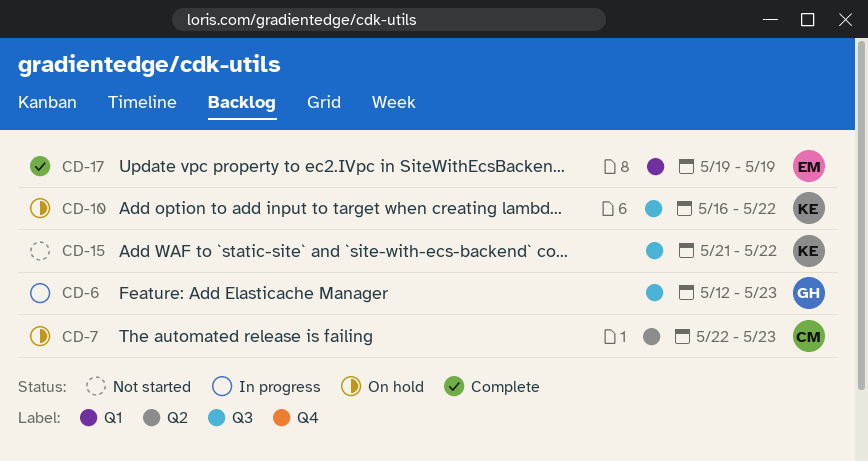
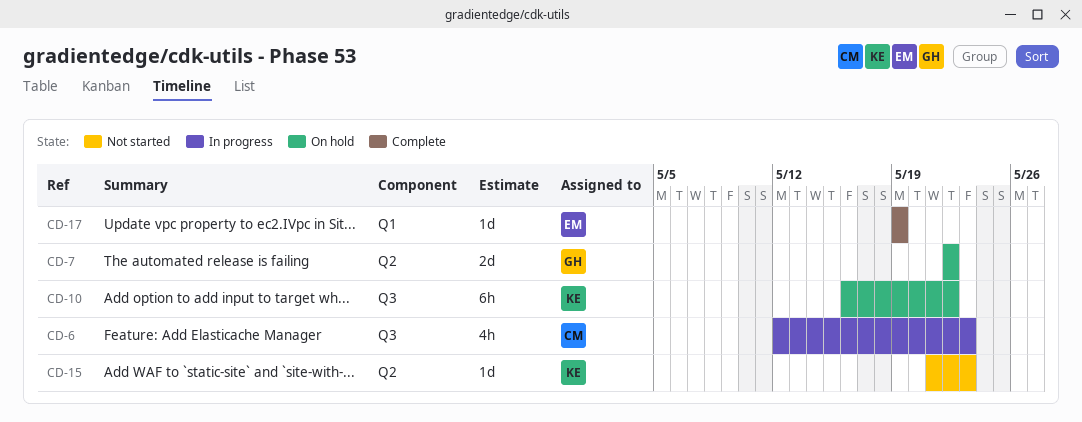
CD-6, owner: GH -> CM
CD-7, owner: CM -> GH
CD-7, due: May 23 -> May 22
CD-15, label: Q3 -> Q2
CD-15, due: May 22 -> May 23

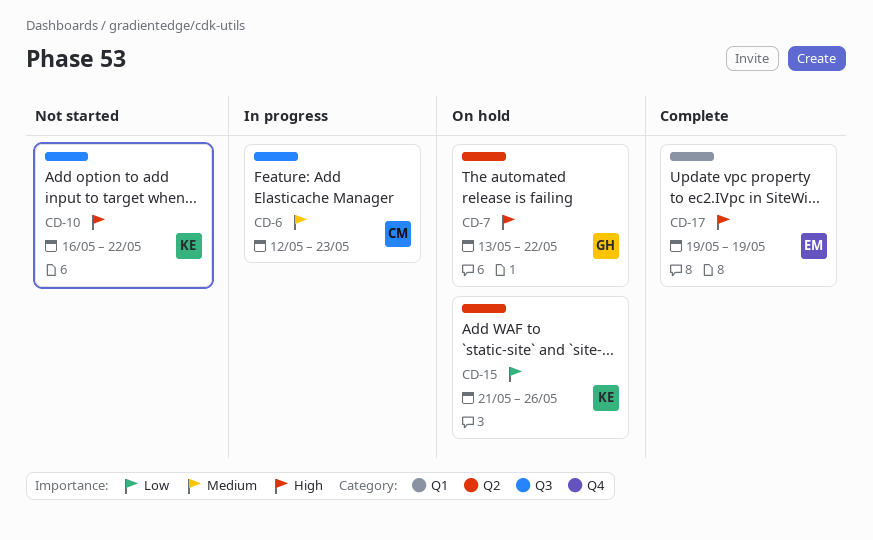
CD-7, start: May 22 -> May 13
CD-10, status: On hold -> Not started
CD-15, status: Not started -> On hold
CD-15, due: May 23 -> May 26

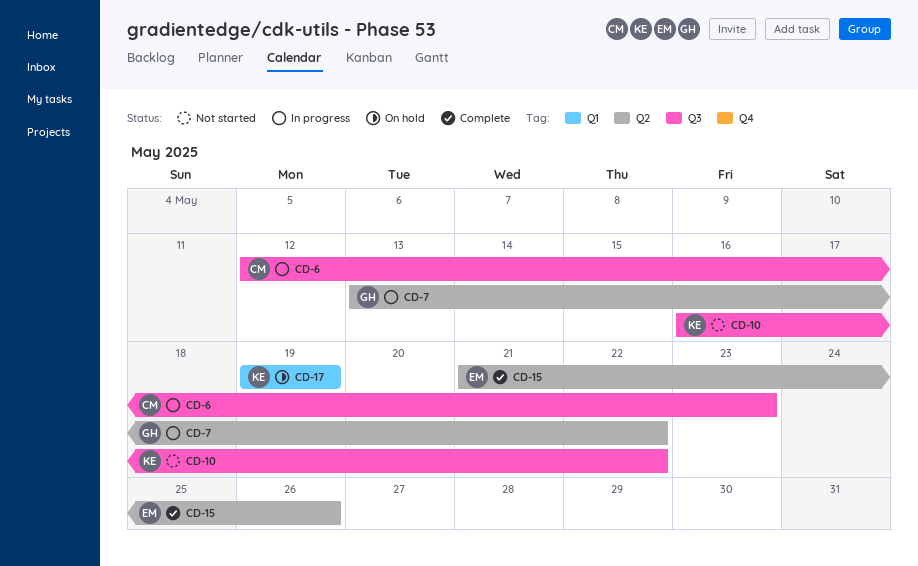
CD-7, status: On hold -> In progress
CD-15, status: On hold -> Complete
CD-15, owner: KE -> EM
CD-17, status: Complete -> On hold
CD-17, owner: EM -> KE

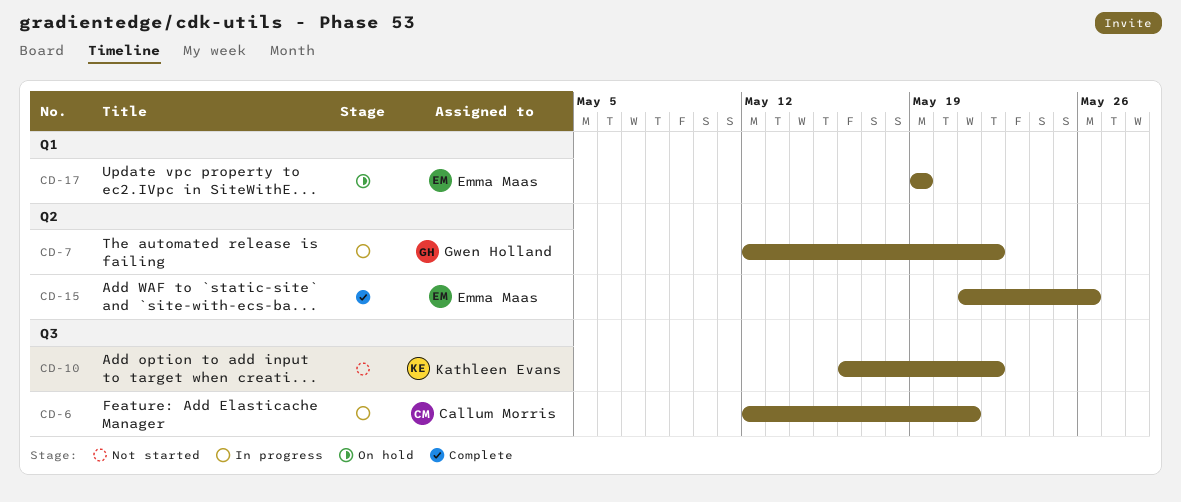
CD-6, due: May 23 -> May 21
CD-7, start: May 13 -> May 12
CD-17, owner: Kathleen Evans -> Emma Maas

